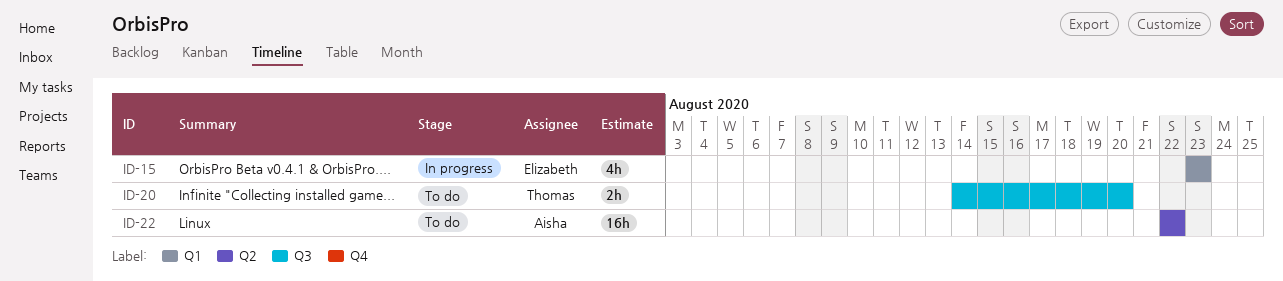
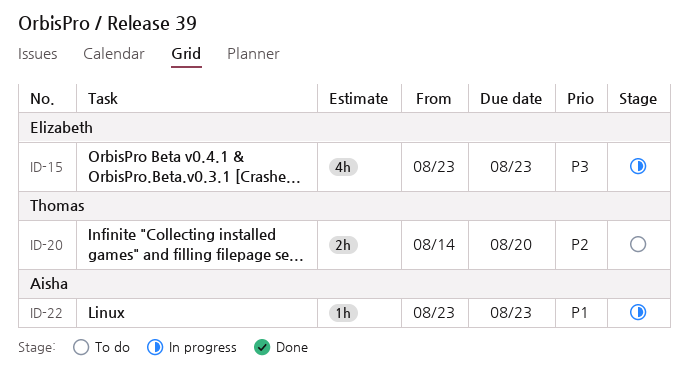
ID-22, status: To do -> In progress
ID-22, estimate: 16h -> 1h
ID-22, start: Aug 22 -> Aug 23
ID-22, due: Aug 22 -> Aug 23

